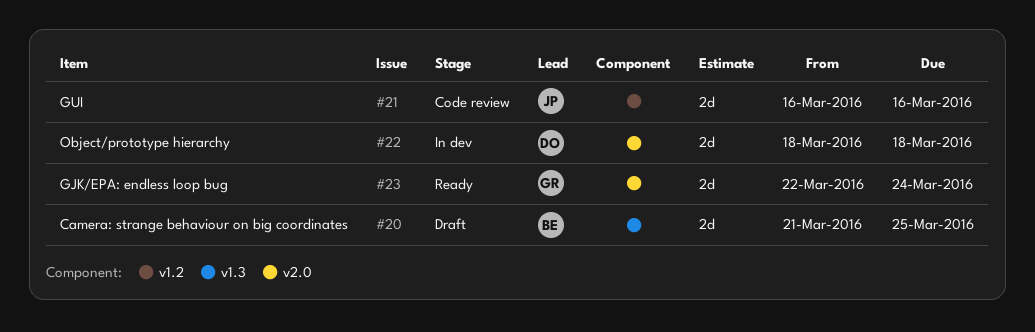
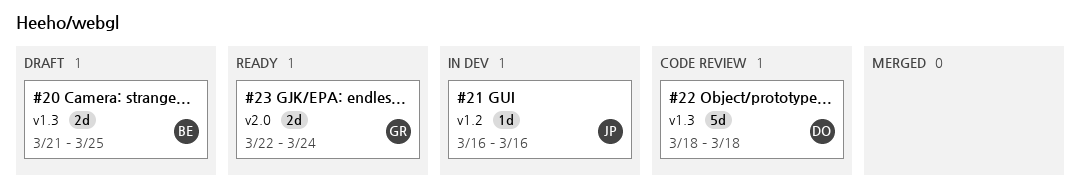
#21, status: Code review -> In dev
#21, estimate: 2d -> 1d
#22, status: In dev -> Code review
#22, label: v2.0 -> v1.3
#22, estimate: 2d -> 5d

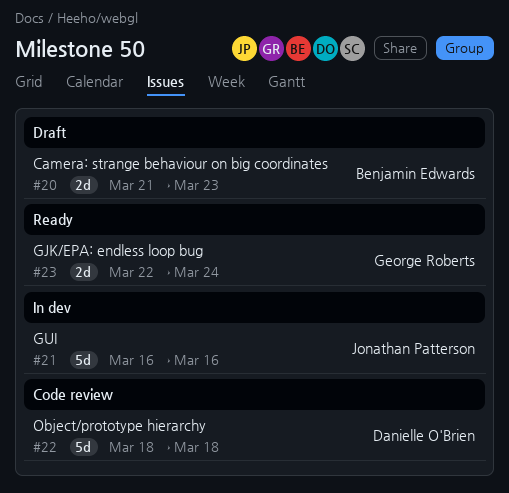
#20, due: Mar 25 -> Mar 23
#21, estimate: 1d -> 5d

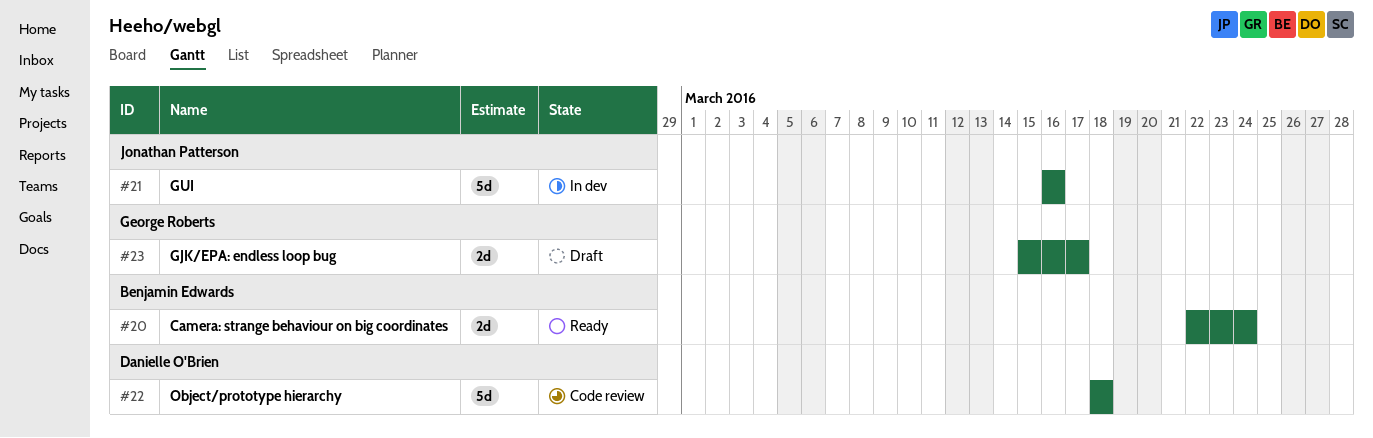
#20, status: Draft -> Ready
#20, start: Mar 21 -> Mar 22
#20, due: Mar 23 -> Mar 24
#23, status: Ready -> Draft
#23, start: Mar 22 -> Mar 15
#23, due: Mar 24 -> Mar 17

